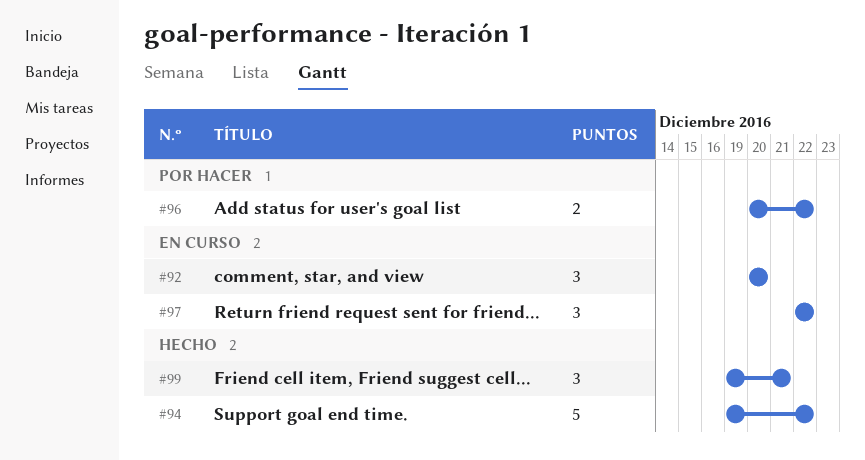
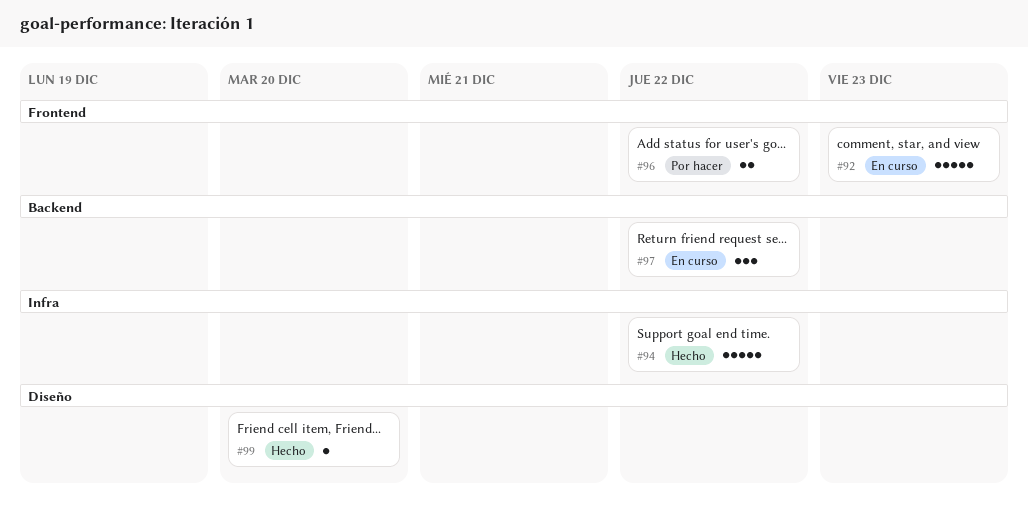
#92, estimate: 3 -> 5
#92, due: Dec 20 -> Dec 23
#99, estimate: 3 -> 1
#99, due: Dec 21 -> Dec 20

